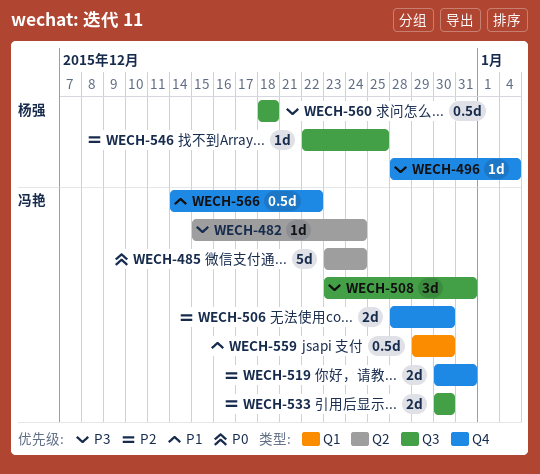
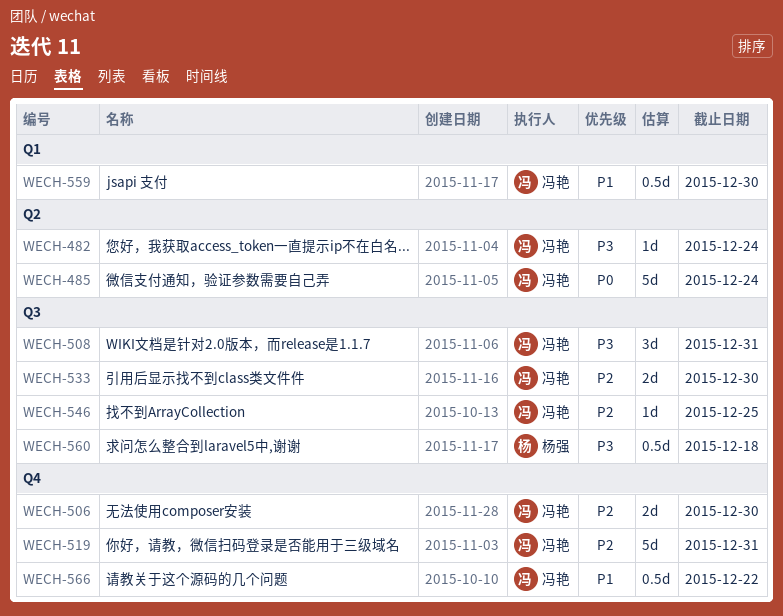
WECH-496: present -> none
WECH-519, estimate: 2d -> 5d
WECH-546, owner: 杨强 -> 冯艳

